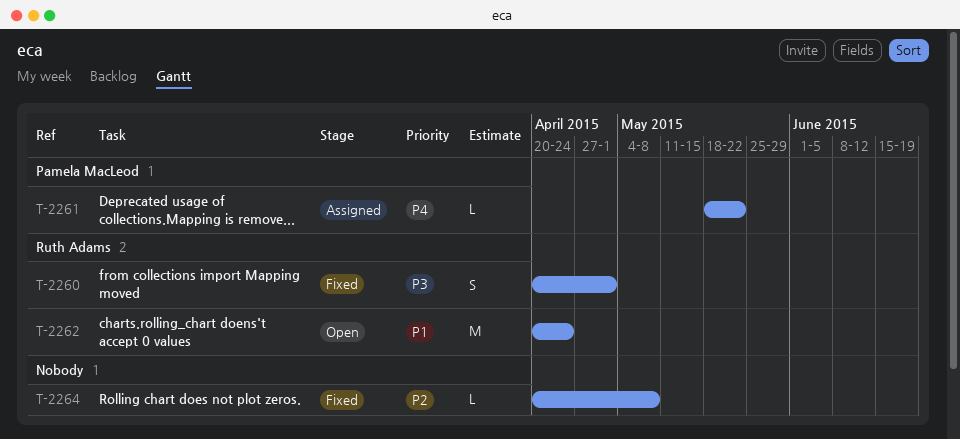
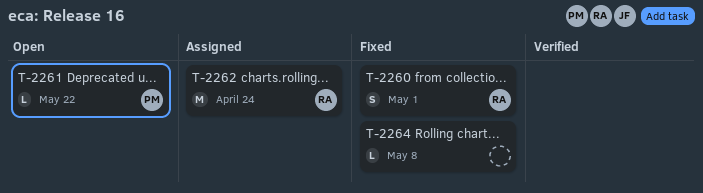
T-2261, status: Assigned -> Open
T-2262, status: Open -> Assigned

